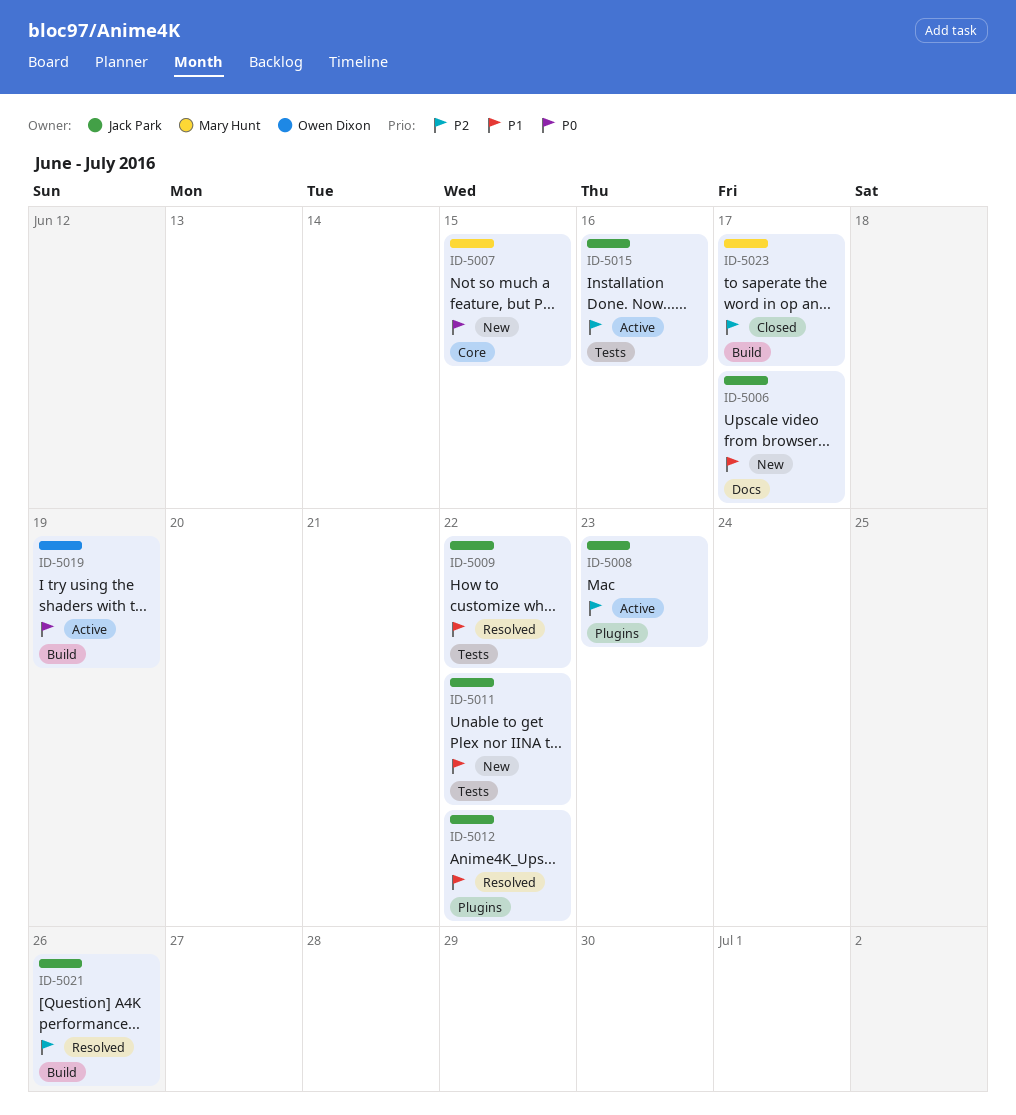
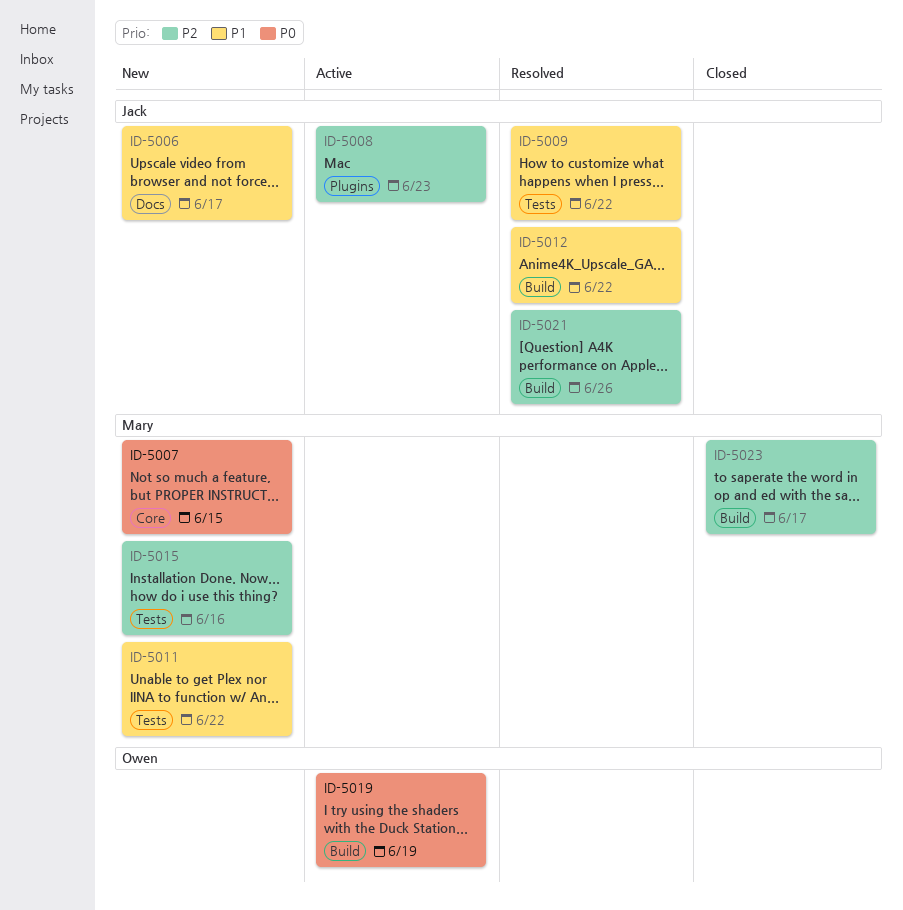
ID-5011, owner: Jack Park -> Mary Hunt
ID-5012, label: Plugins -> Build
ID-5015, status: Active -> New
ID-5015, owner: Jack Park -> Mary Hunt

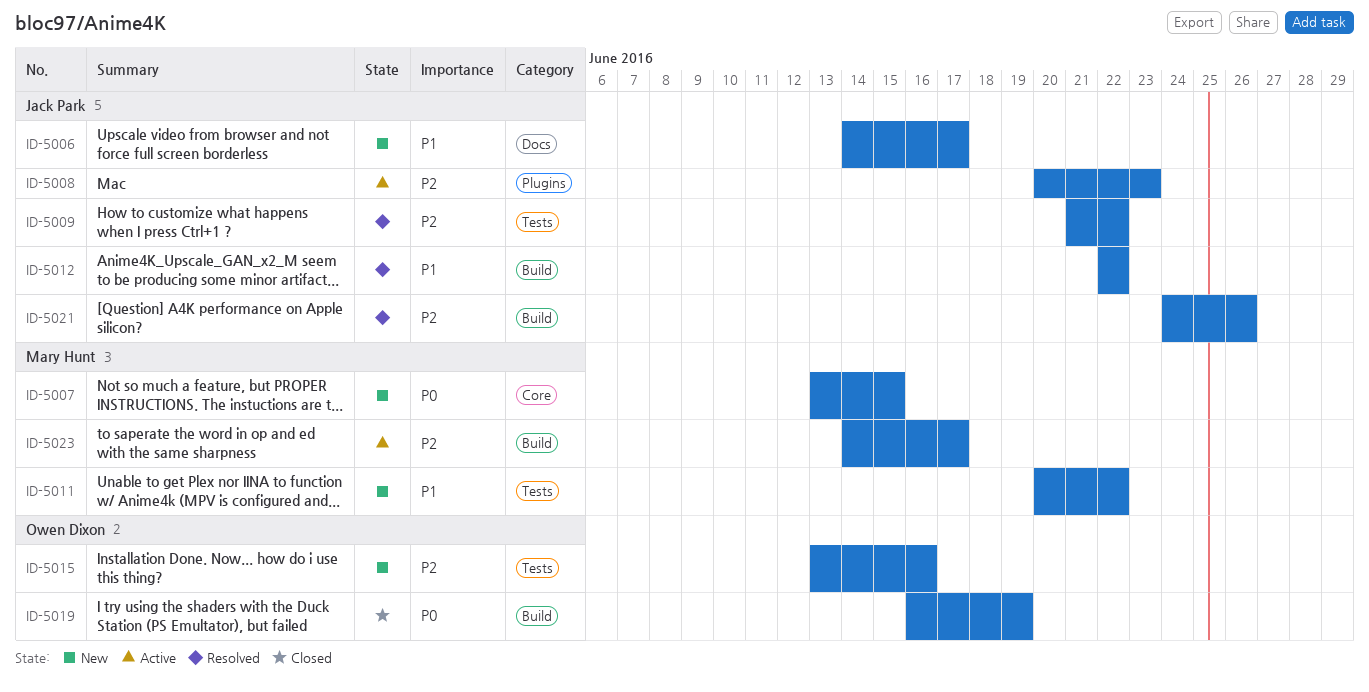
ID-5009, priority: P1 -> P2
ID-5015, owner: Mary Hunt -> Owen Dixon
ID-5019, status: Active -> Closed
ID-5023, status: Closed -> Active

